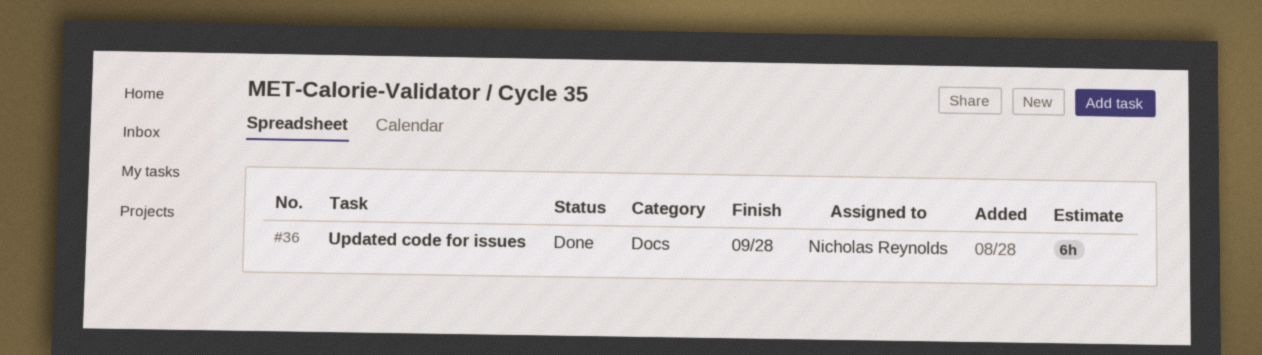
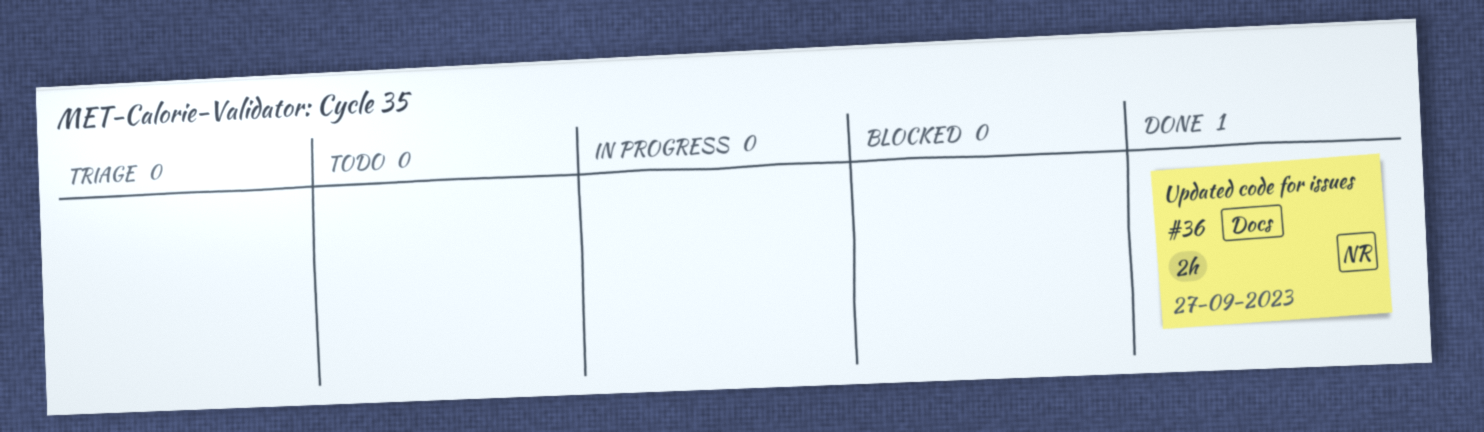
#36, estimate: 6h -> 2h
#36, due: Sep 28 -> Sep 27

